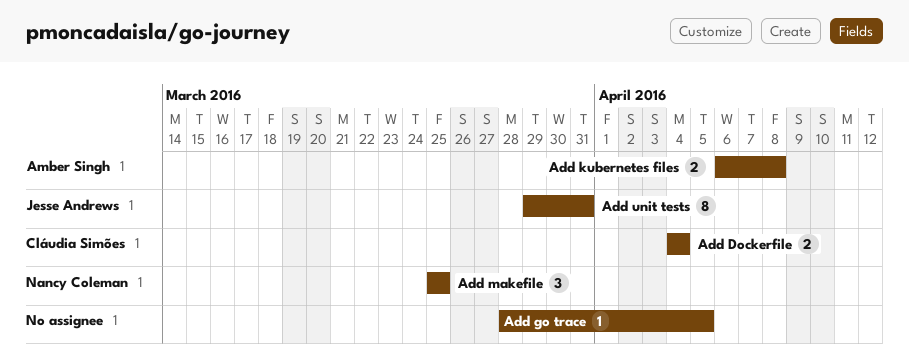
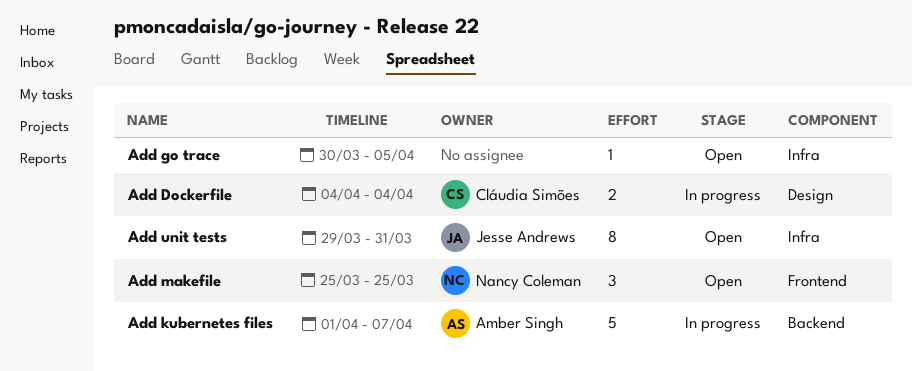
Add go trace, start: Mar 28 -> Mar 30
Add kubernetes files, estimate: 2 -> 5
Add kubernetes files, start: Apr 6 -> Apr 1
Add kubernetes files, due: Apr 8 -> Apr 7

